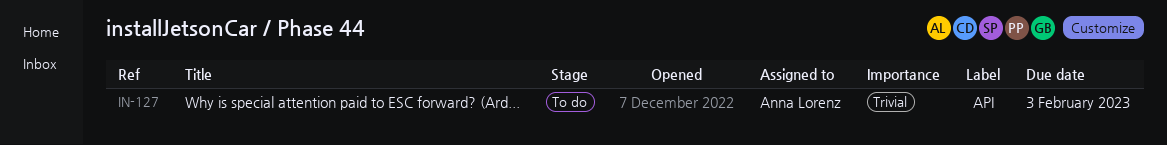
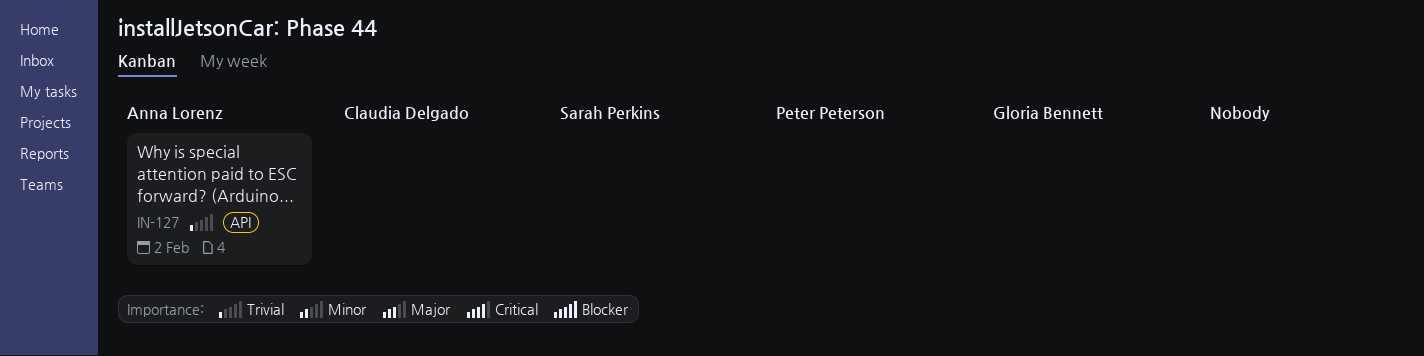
IN-127, due: Feb 3 -> Feb 2

